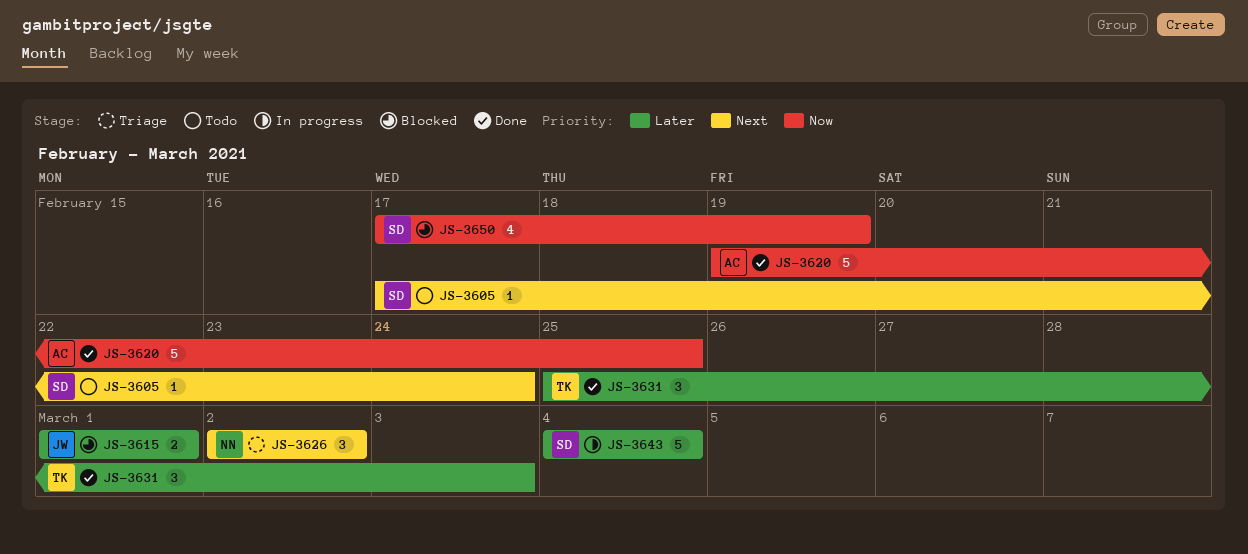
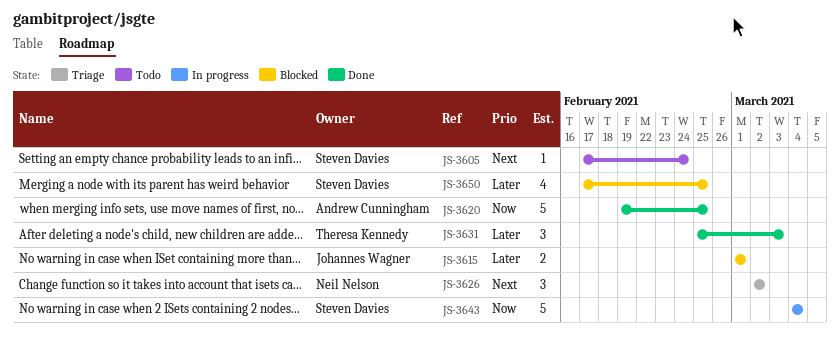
JS-3643, priority: Later -> Now
JS-3650, priority: Now -> Later
JS-3650, due: Feb 19 -> Feb 25

